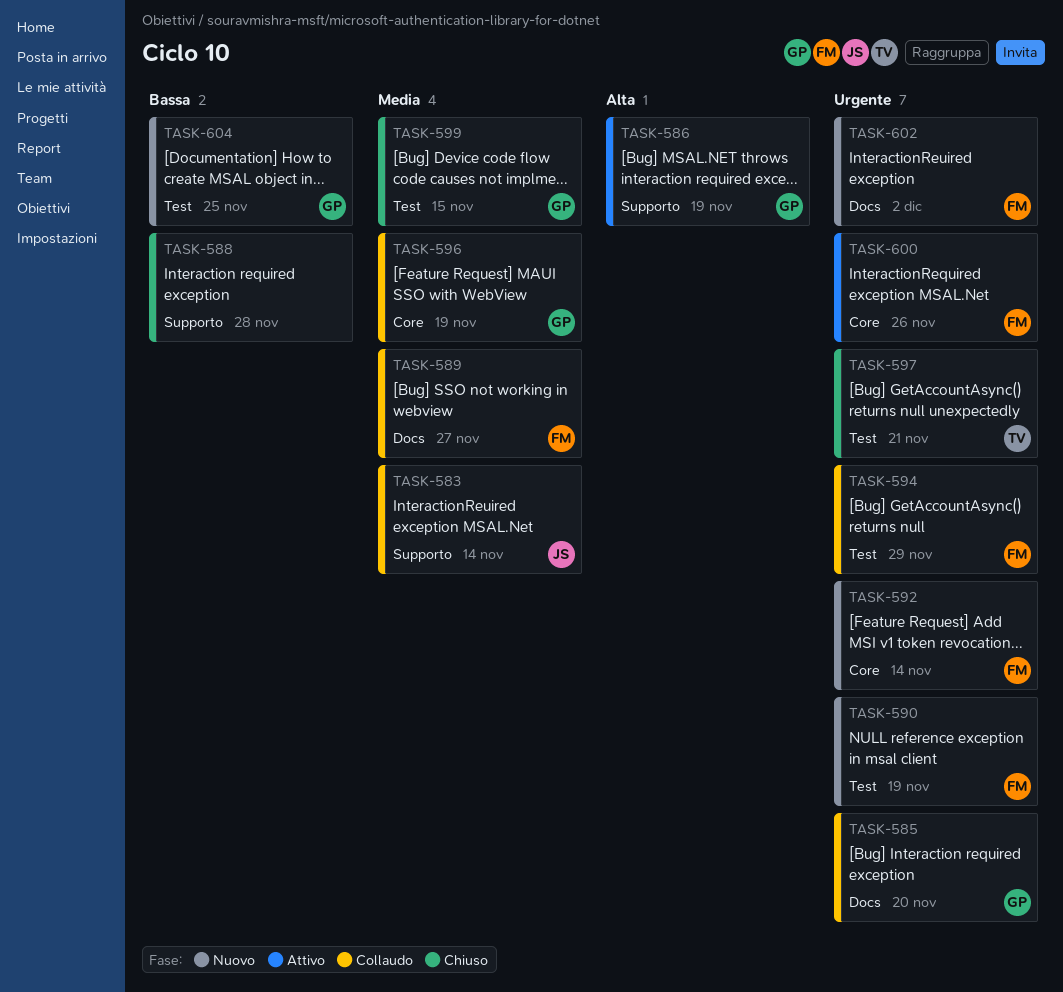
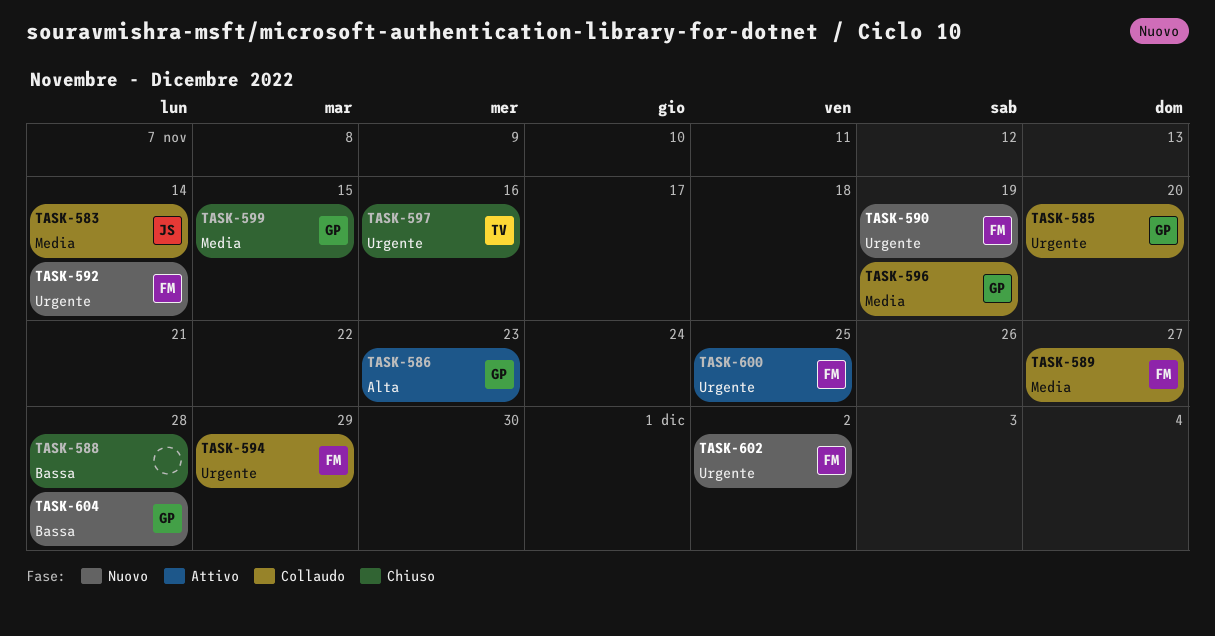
TASK-586, due: Nov 19 -> Nov 23
TASK-597, due: Nov 21 -> Nov 16
TASK-600, due: Nov 26 -> Nov 25
TASK-604, due: Nov 25 -> Nov 28

